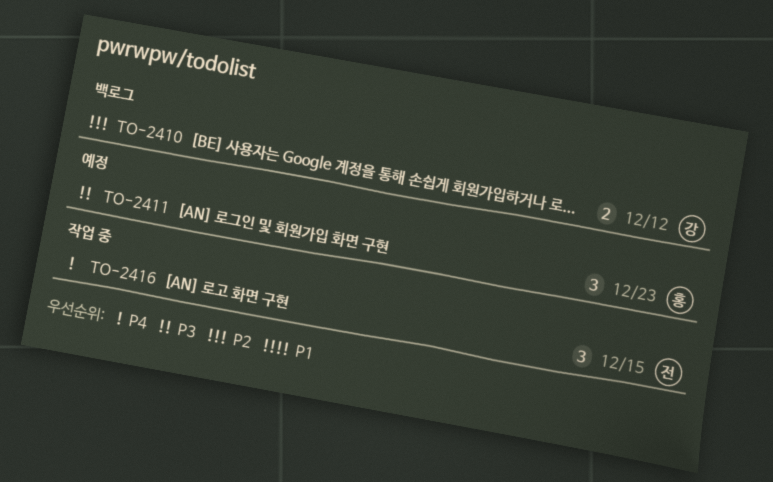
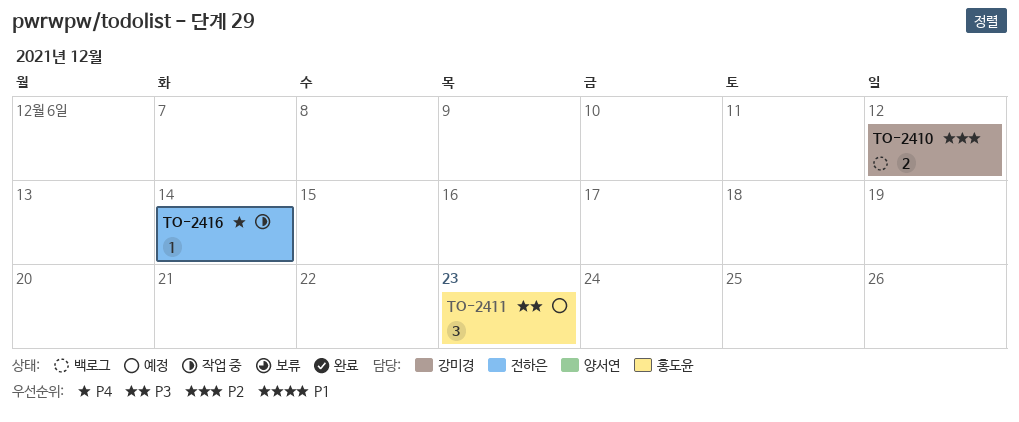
TO-2416, estimate: 3 -> 1
TO-2416, due: Dec 15 -> Dec 14

